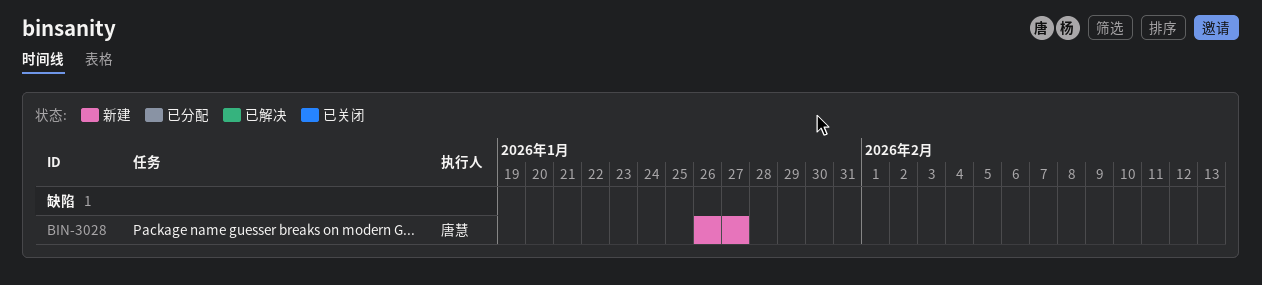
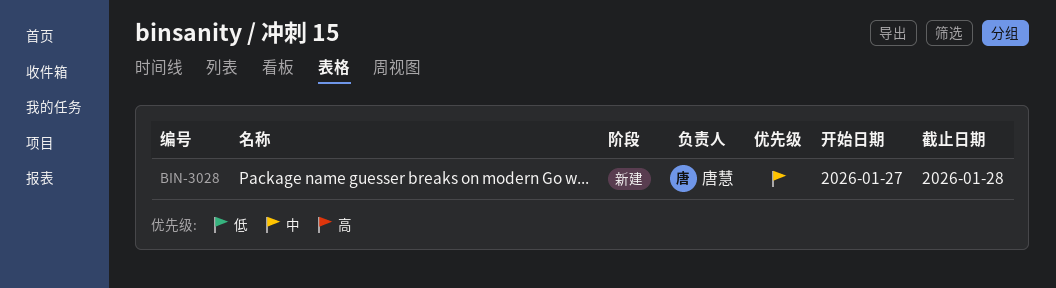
BIN-3028, start: Jan 26 -> Jan 27
BIN-3028, due: Jan 27 -> Jan 28

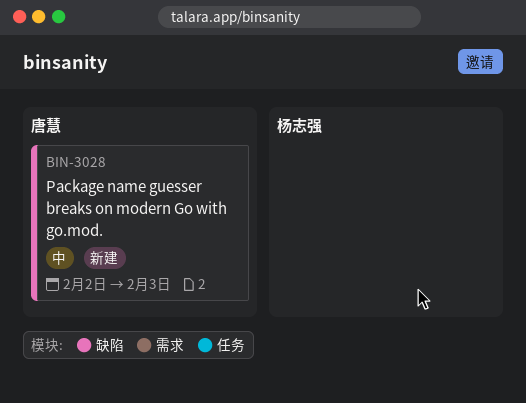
BIN-3028, start: Jan 27 -> Feb 2
BIN-3028, due: Jan 28 -> Feb 3

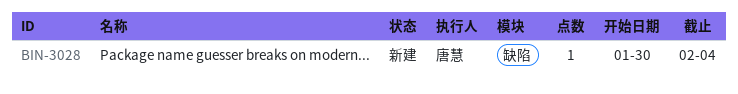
BIN-3028, start: Feb 2 -> Jan 30
BIN-3028, due: Feb 3 -> Feb 4

